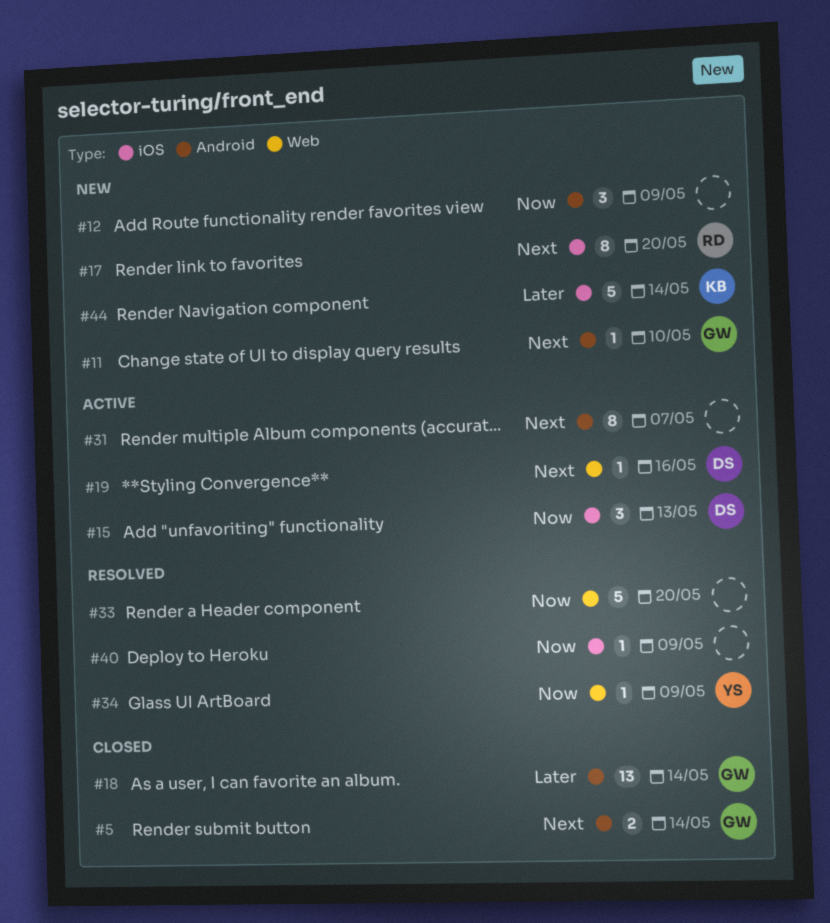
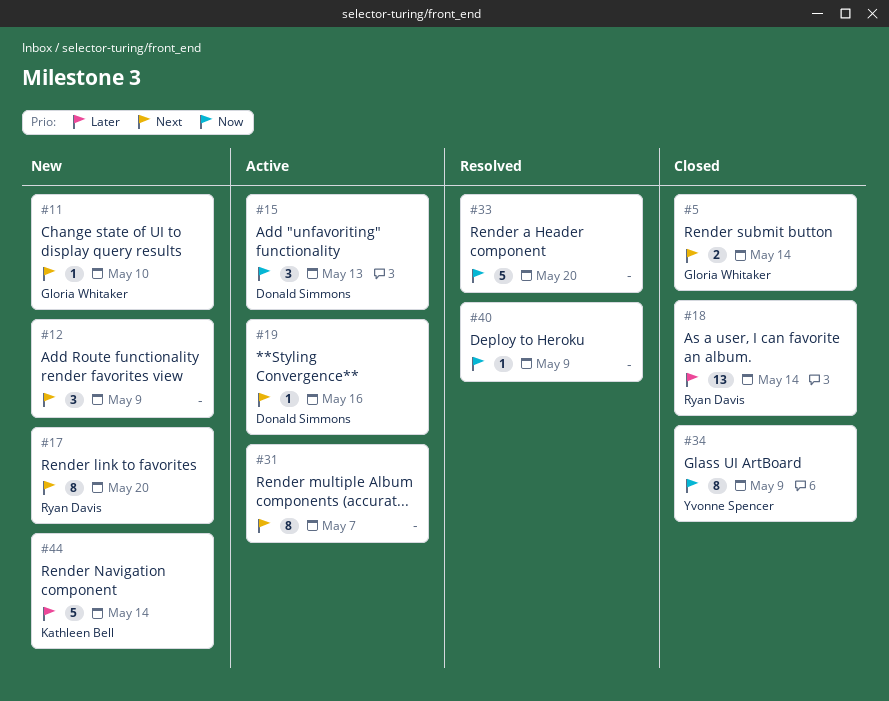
#12, priority: Now -> Next
#18, owner: Gloria Whitaker -> Ryan Davis
#34, status: Resolved -> Closed
#34, estimate: 1 -> 8

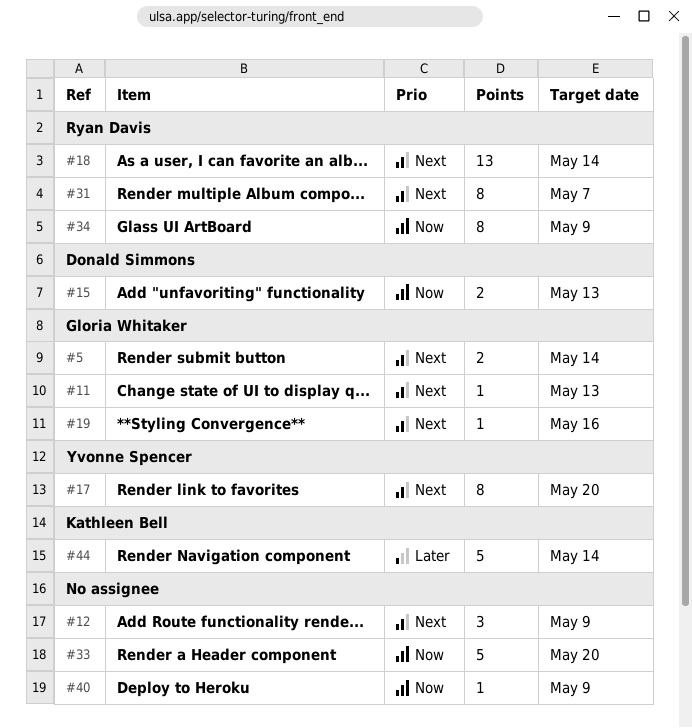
#11, due: May 10 -> May 13
#15, estimate: 3 -> 2
#17, owner: Ryan Davis -> Yvonne Spencer
#18, priority: Later -> Next
#19, owner: Donald Simmons -> Gloria Whitaker
#31, owner: none -> Ryan Davis
#34, owner: Yvonne Spencer -> Ryan Davis

